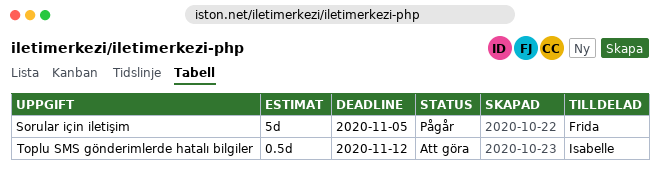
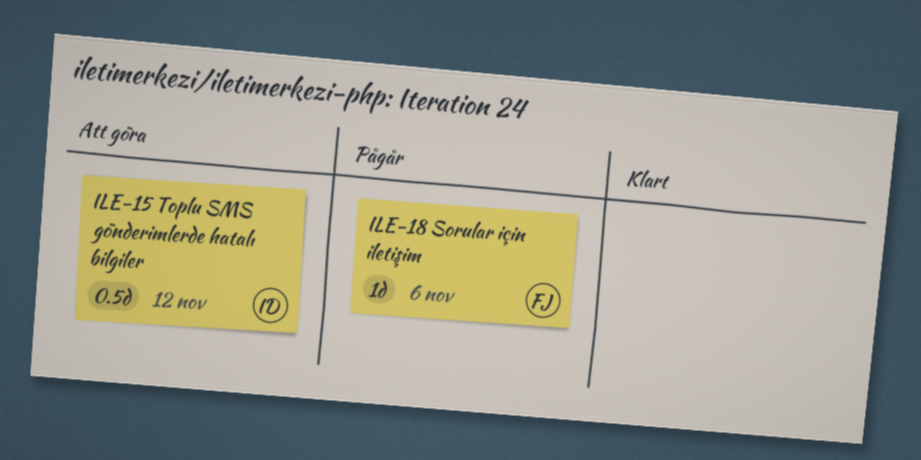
Sorular için iletişim, estimate: 5d -> 1d
Sorular için iletişim, due: Nov 5 -> Nov 6

